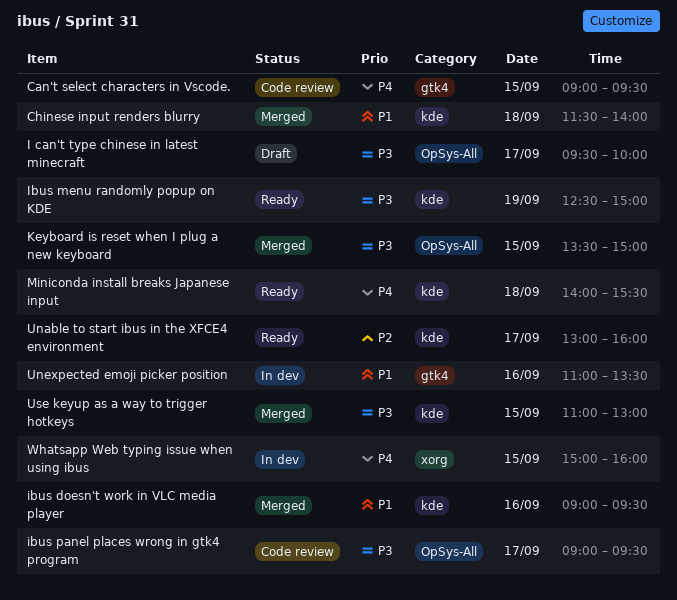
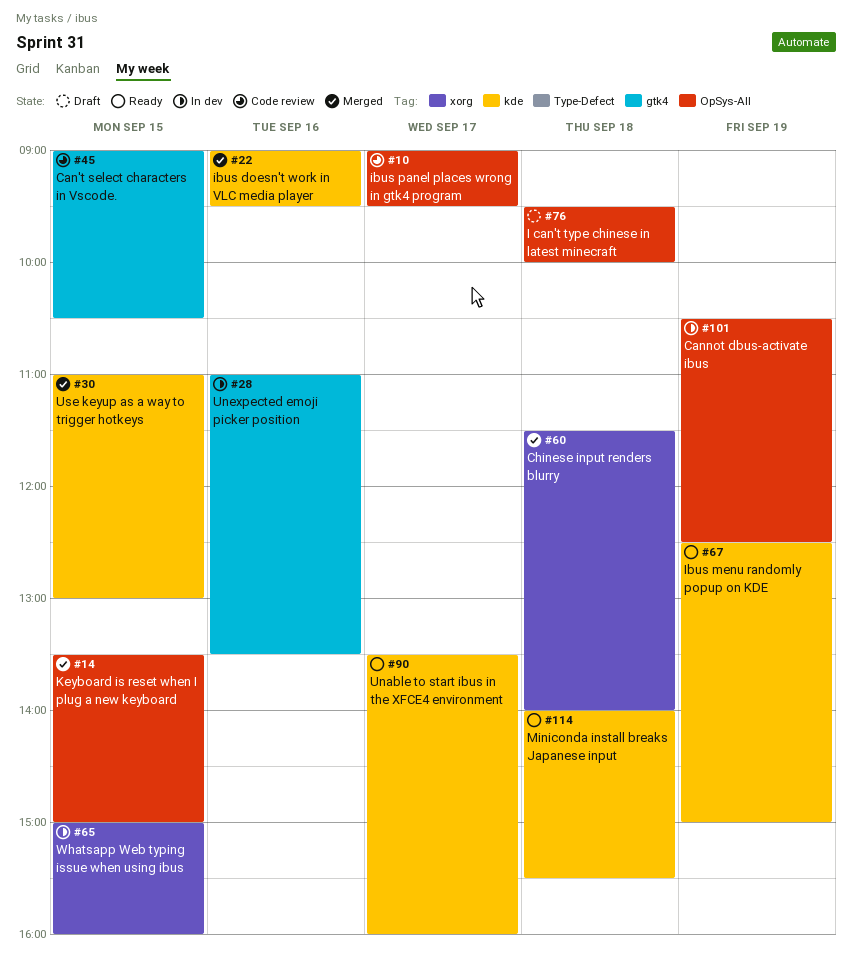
Can't select characters in Vscode., ends: 09:30 -> 10:30
Cannot dbus-activate ibus: none -> present
Chinese input renders blurry, label: kde -> xorg
I can't type chinese in latest minecraft, day: Sep 17 -> Sep 18
Unable to start ibus in the XFCE4 environment, begins: 13:00 -> 13:30

